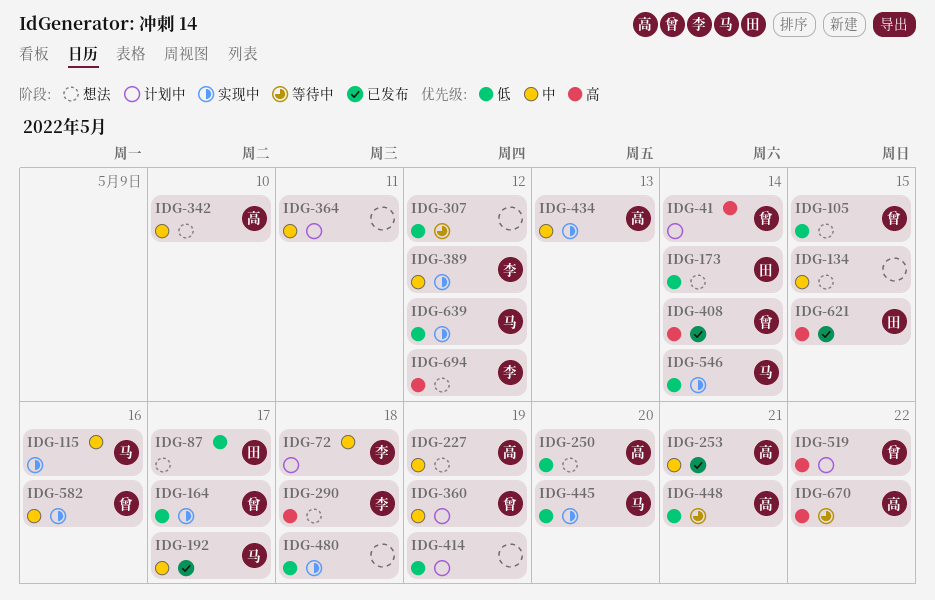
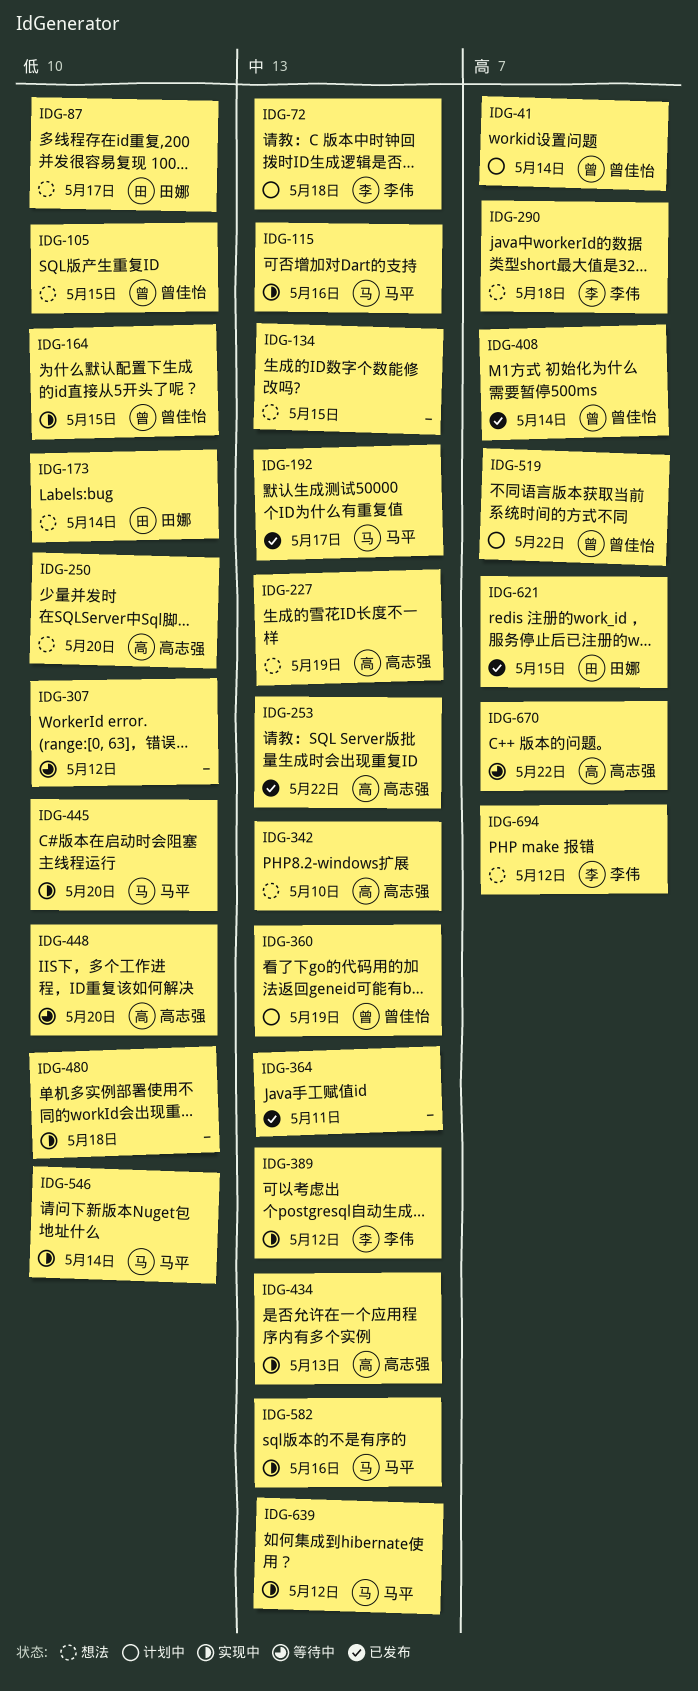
IDG-164, due: May 17 -> May 15
IDG-253, due: May 21 -> May 22
IDG-364, status: 计划中 -> 已发布
IDG-414: present -> none
IDG-448, due: May 21 -> May 20
IDG-582, owner: 曾佳怡 -> 马平
IDG-639, priority: 低 -> 中

